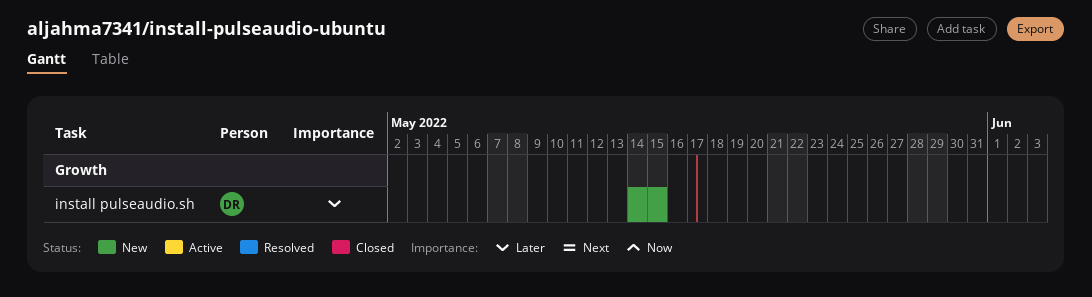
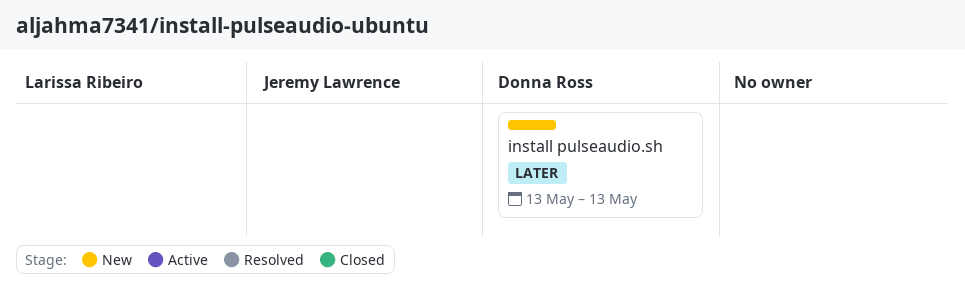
install pulseaudio.sh, start: May 14 -> May 13
install pulseaudio.sh, due: May 15 -> May 13

